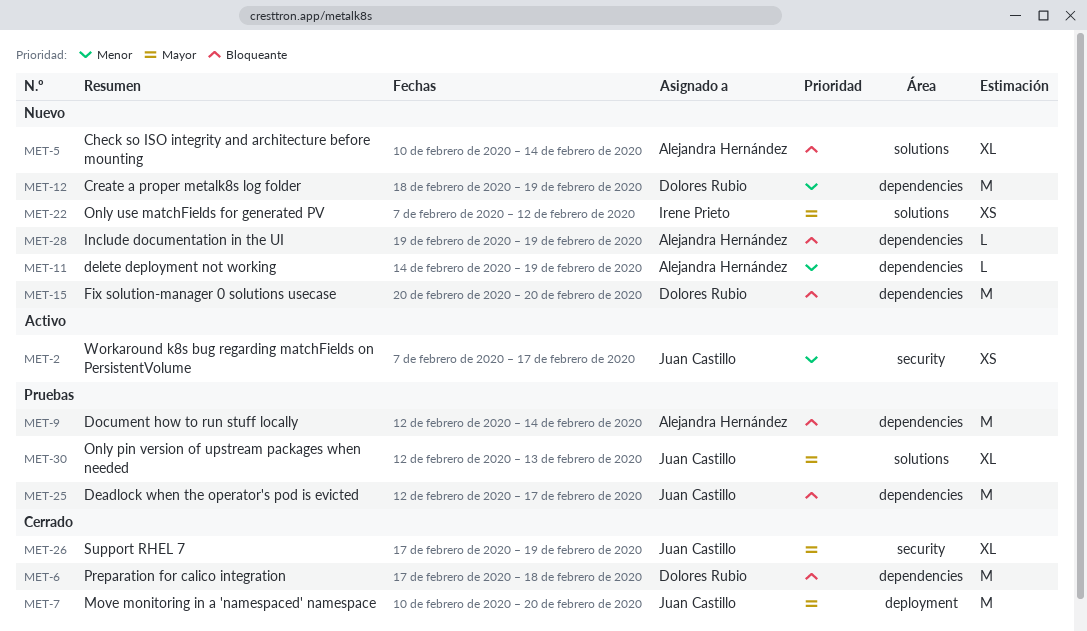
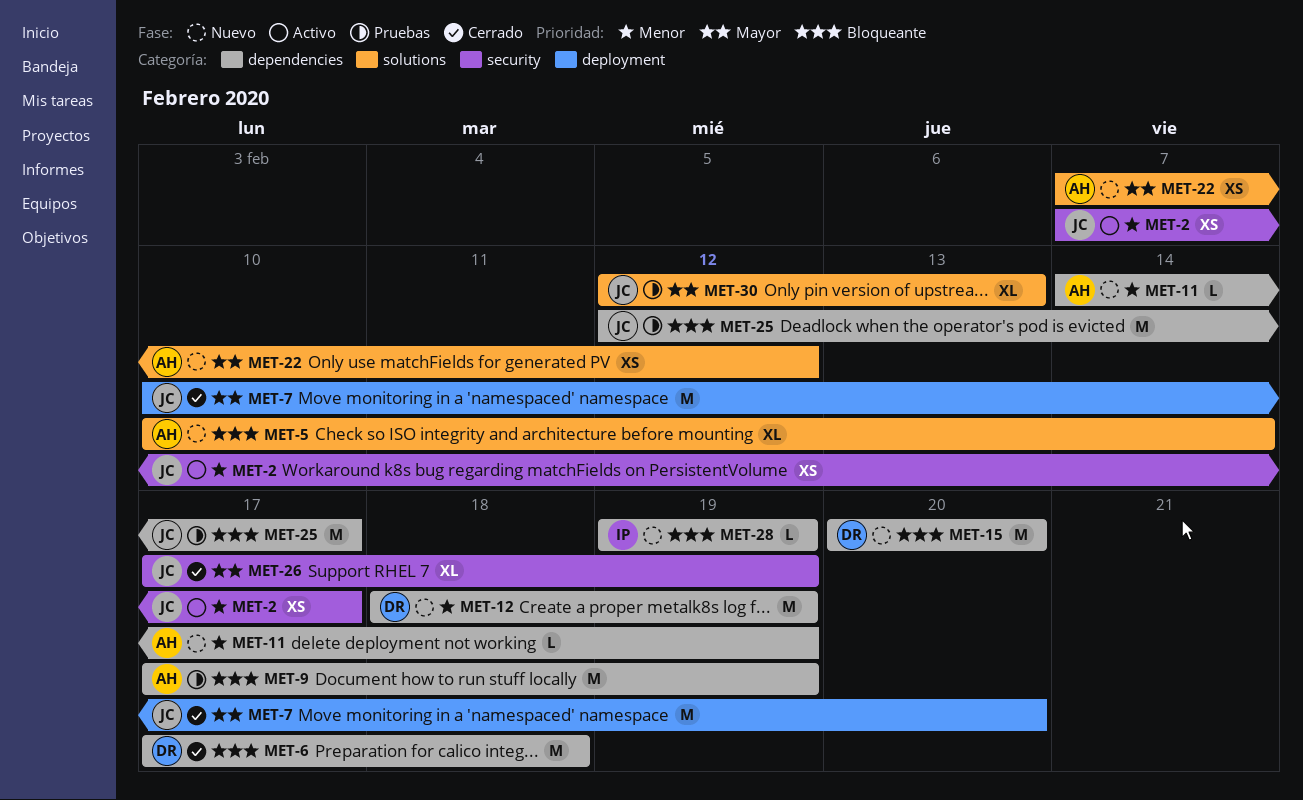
MET-9, start: Feb 12 -> Feb 17
MET-9, due: Feb 14 -> Feb 19
MET-22, owner: Irene Prieto -> Alejandra Hernández
MET-28, owner: Alejandra Hernández -> Irene Prieto

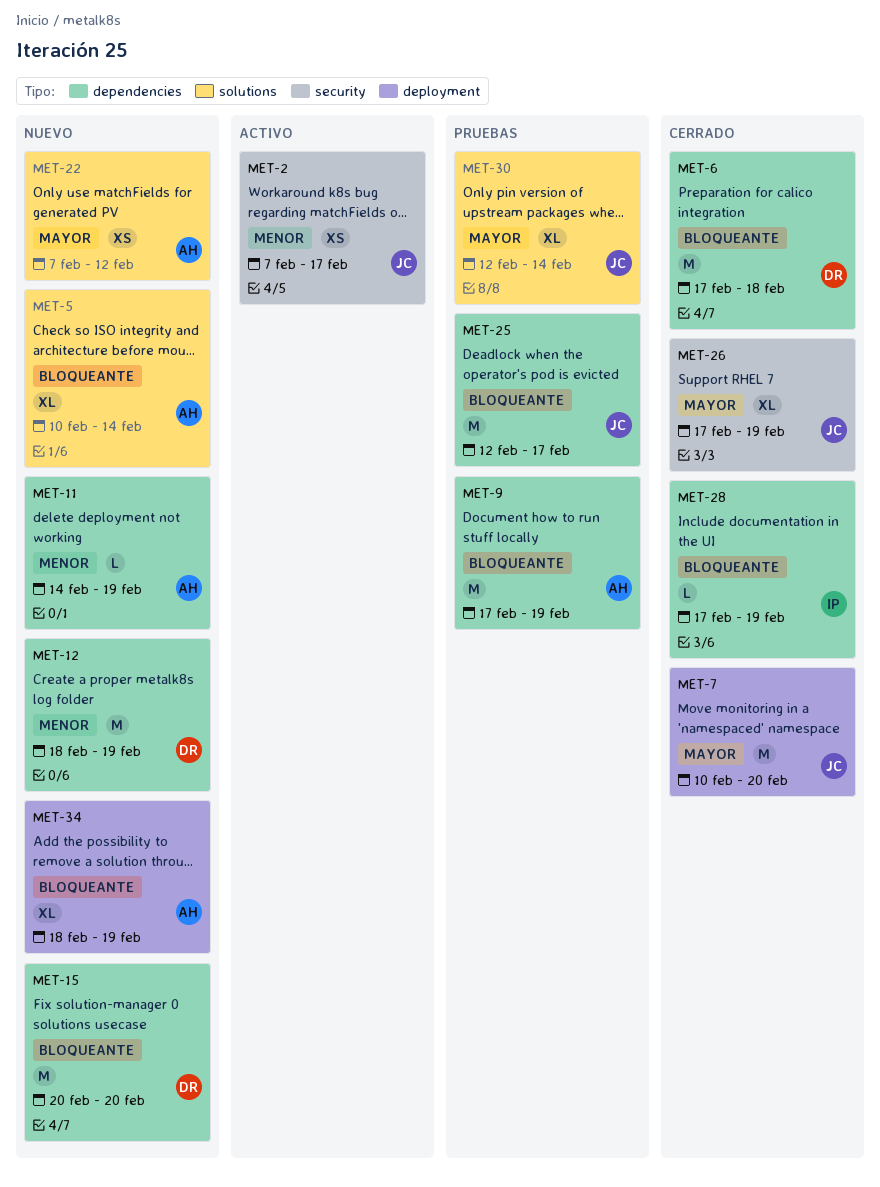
MET-28, status: Nuevo -> Cerrado
MET-28, start: Feb 19 -> Feb 17
MET-30, due: Feb 13 -> Feb 14
MET-34: none -> present

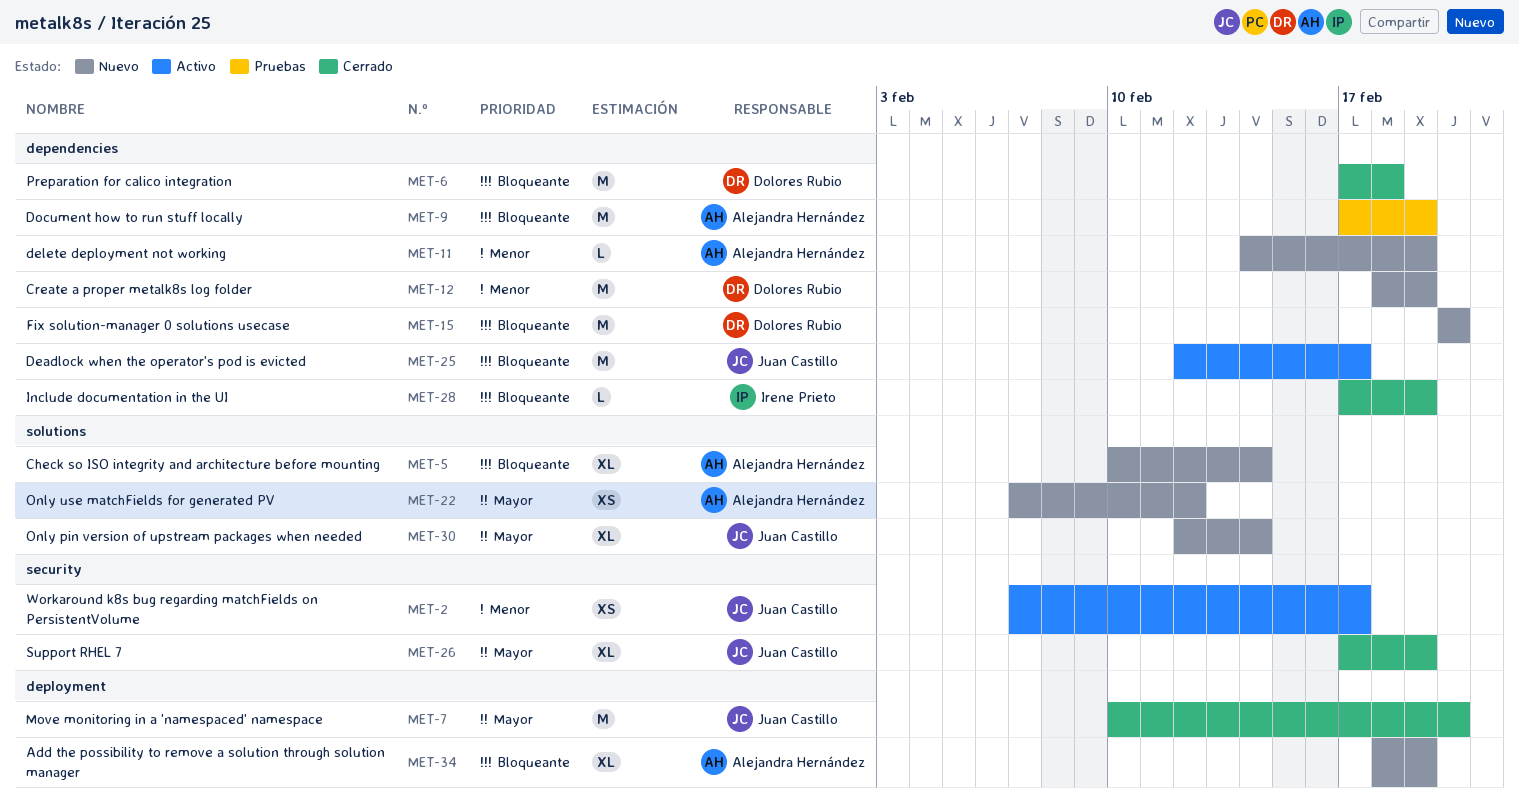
MET-25, status: Pruebas -> Activo
MET-30, status: Pruebas -> Nuevo

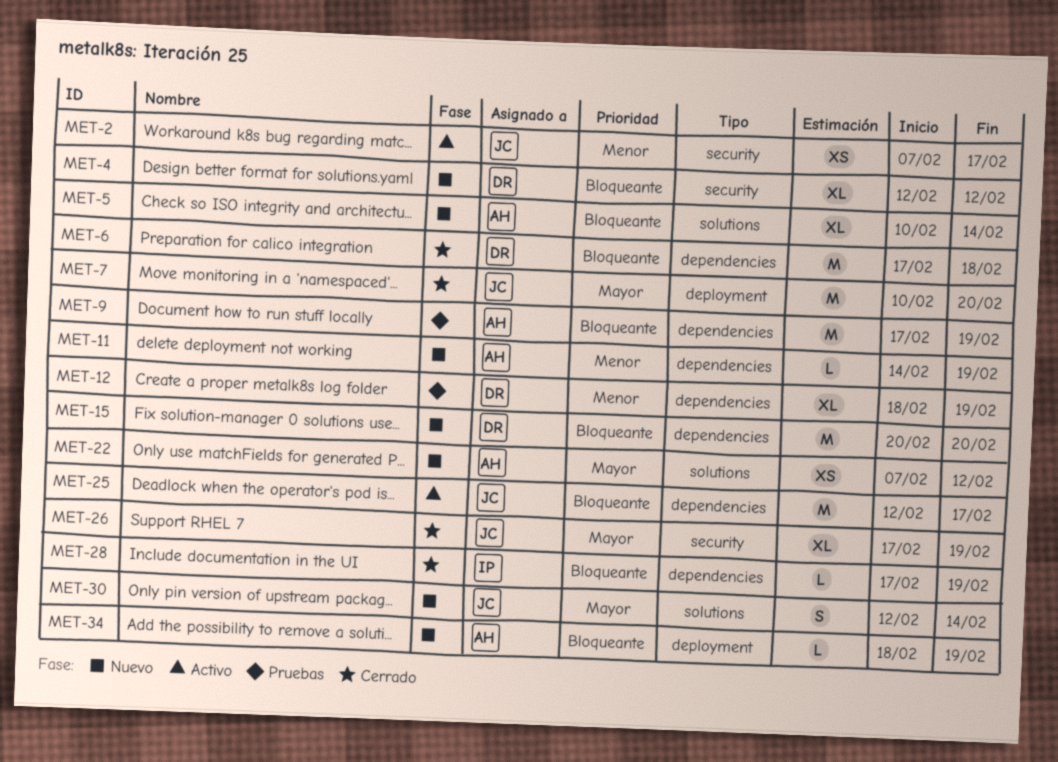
MET-4: none -> present
MET-12, status: Nuevo -> Pruebas
MET-12, estimate: M -> XL
MET-30, estimate: XL -> S
MET-34, estimate: XL -> L

